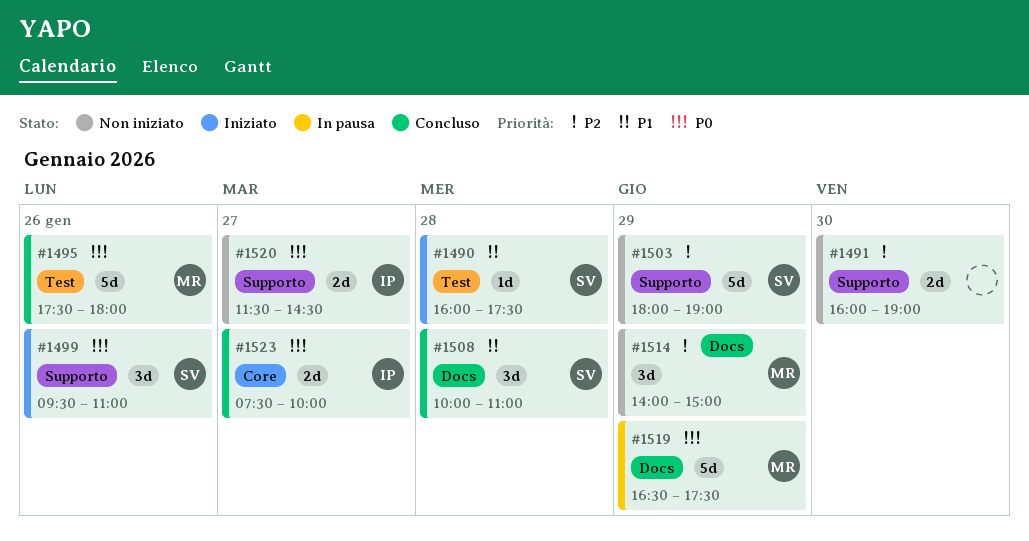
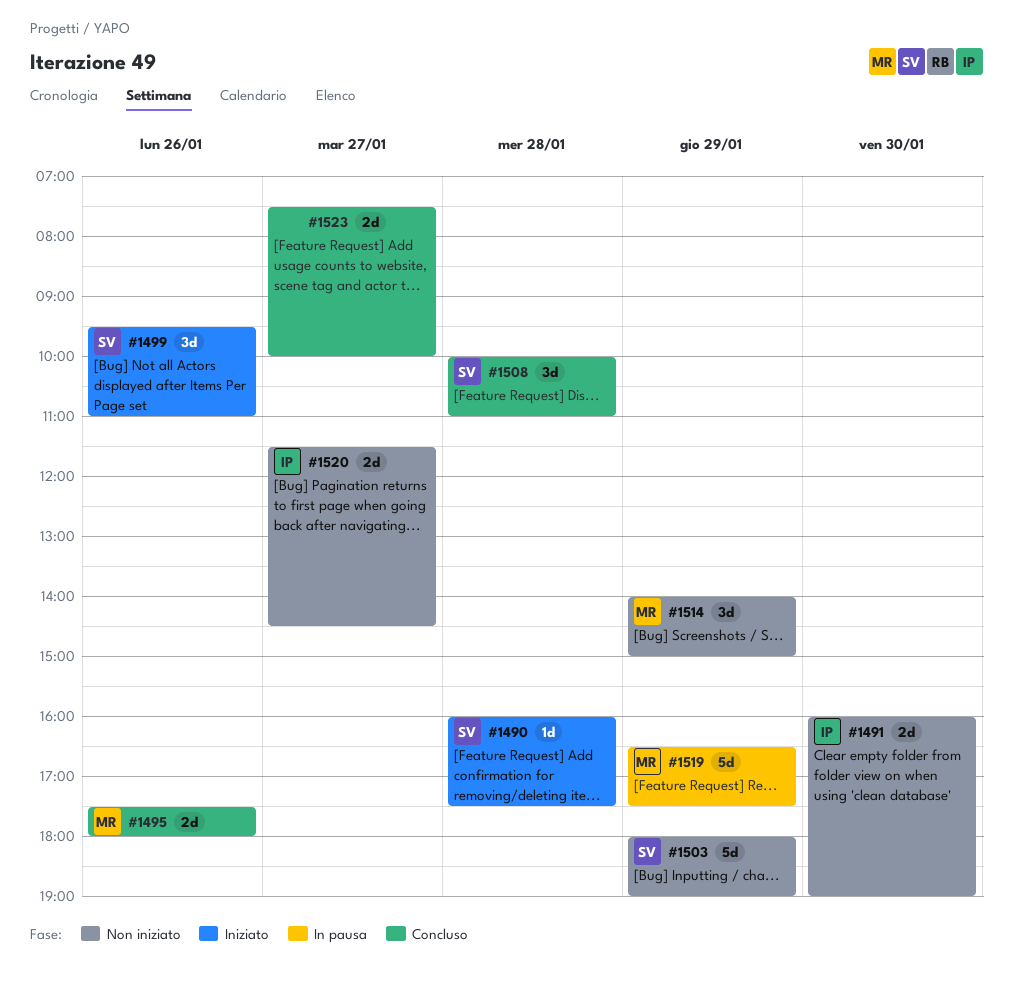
#1491, owner: none -> IP
#1495, estimate: 5d -> 2d
#1523, owner: IP -> none

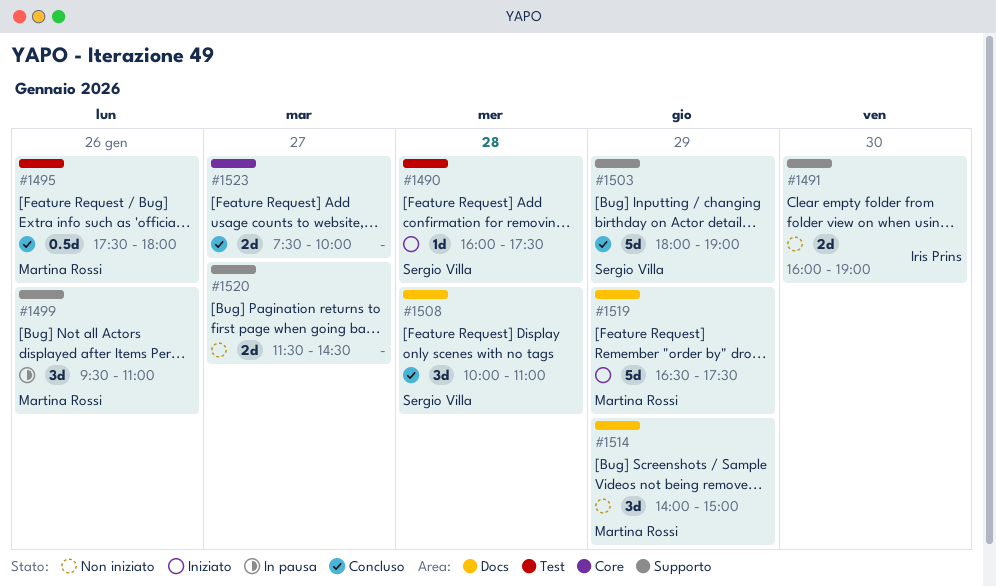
#1495, estimate: 2d -> 0.5d
#1499, status: Iniziato -> In pausa
#1499, owner: Sergio Villa -> Martina Rossi
#1503, status: Non iniziato -> Concluso
#1519, status: In pausa -> Iniziato
#1520, owner: Iris Prins -> none

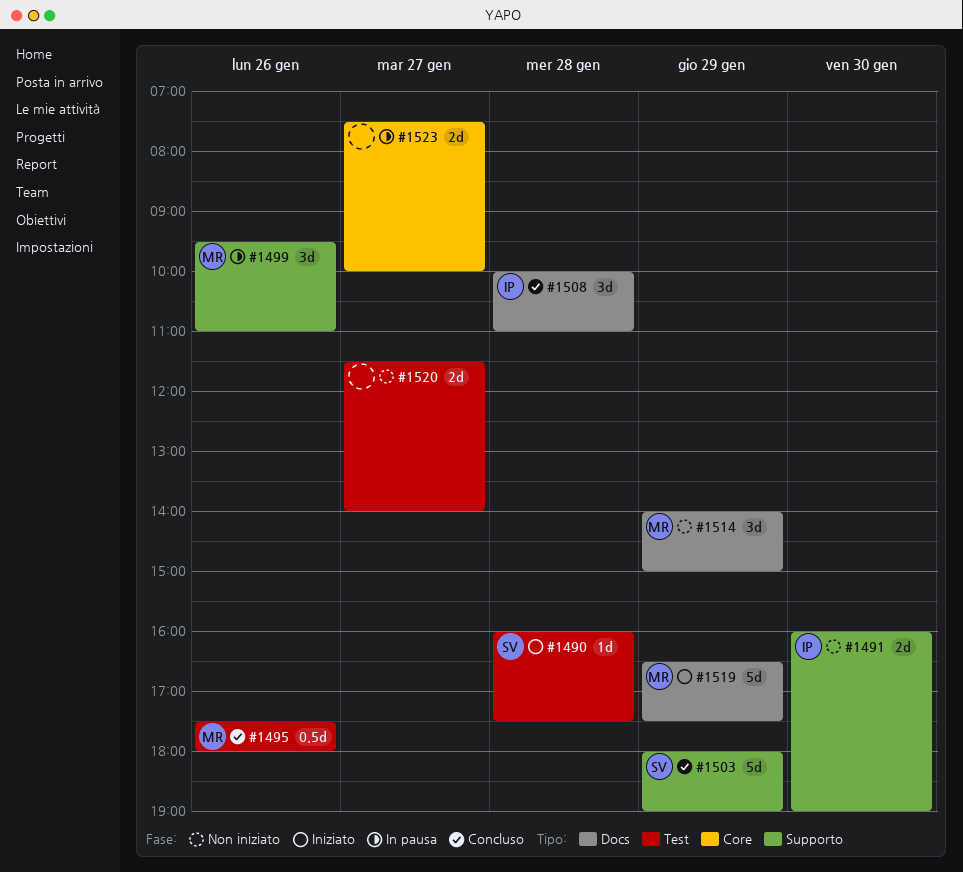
#1508, owner: Sergio Villa -> Iris Prins
#1520, label: Supporto -> Test
#1520, ends: 14:30 -> 14:00
#1523, status: Concluso -> In pausa

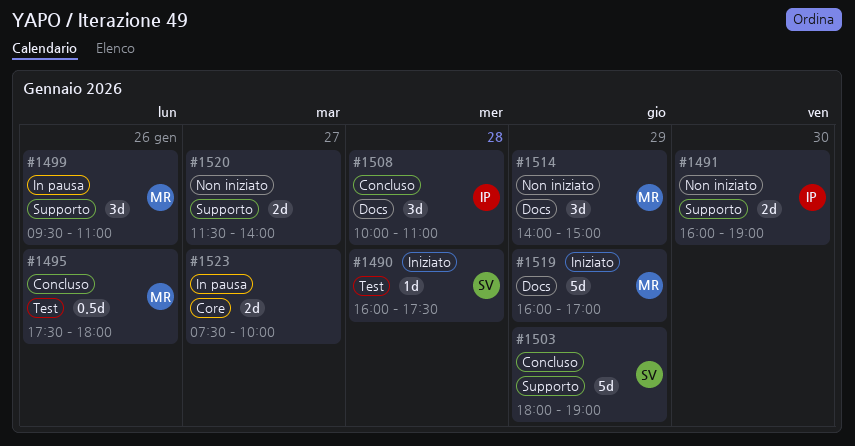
#1519, begins: 16:30 -> 16:00
#1519, ends: 17:30 -> 17:00
#1520, label: Test -> Supporto

